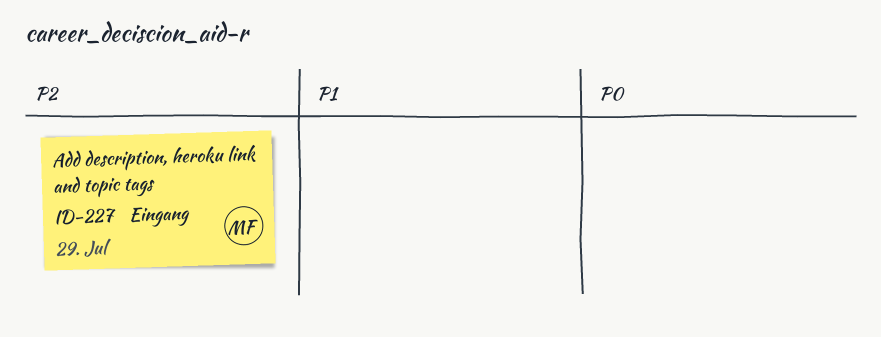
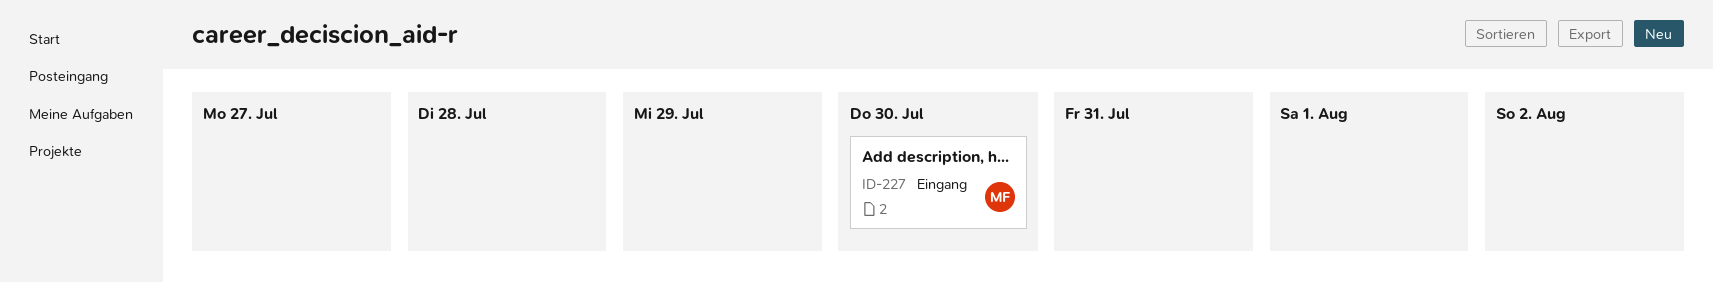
ID-227, due: Jul 29 -> Jul 30

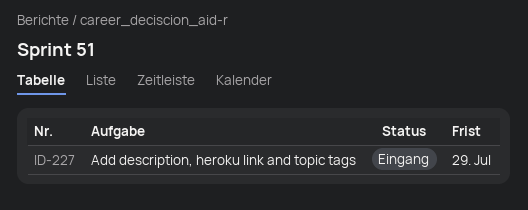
ID-227, due: Jul 30 -> Jul 29

